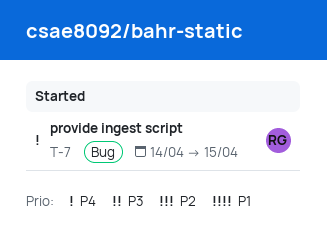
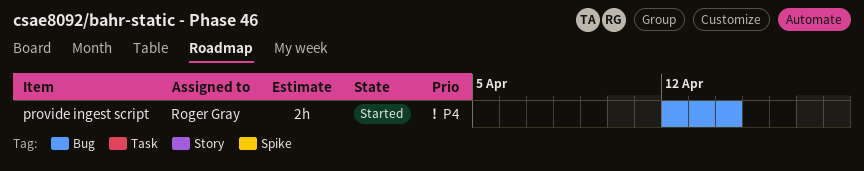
provide ingest script, start: Apr 14 -> Apr 12
provide ingest script, due: Apr 15 -> Apr 14

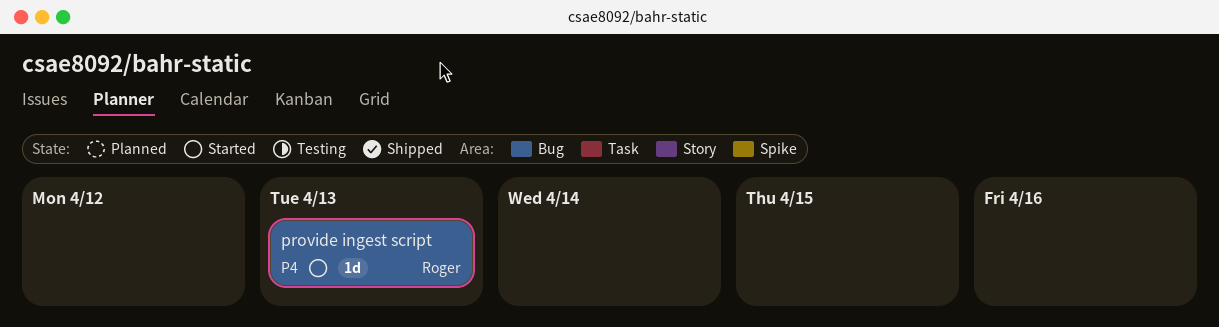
provide ingest script, estimate: 2h -> 1d
provide ingest script, due: Apr 14 -> Apr 13

